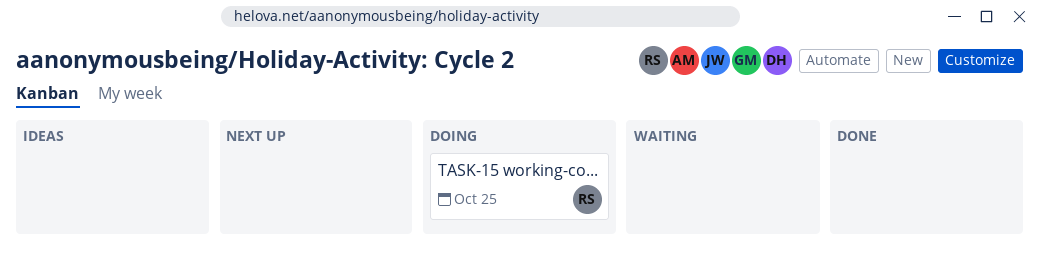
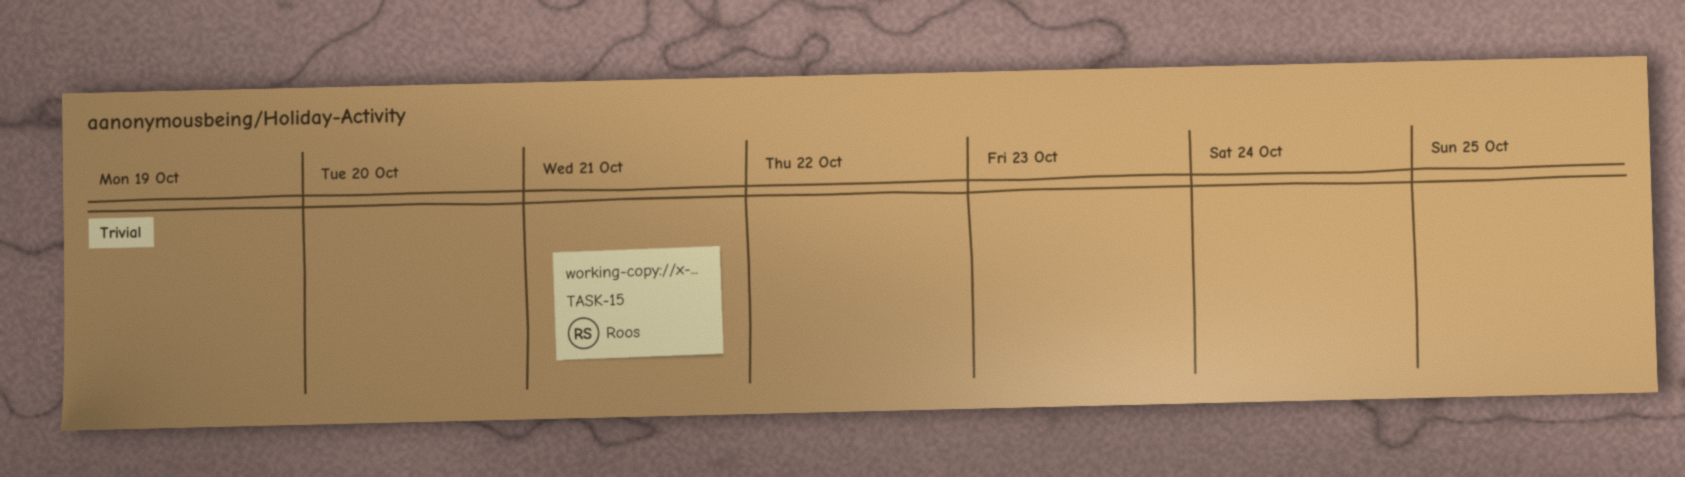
TASK-15, due: Oct 25 -> Oct 21

